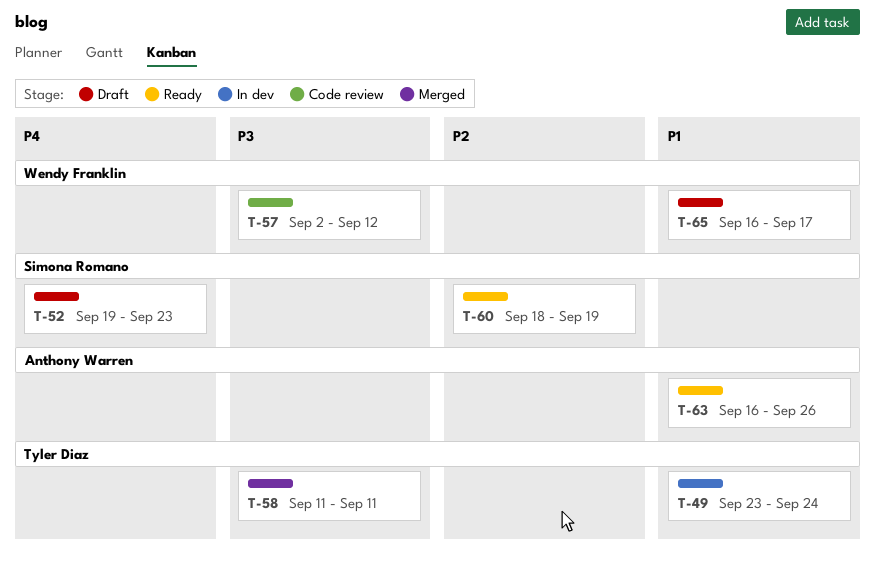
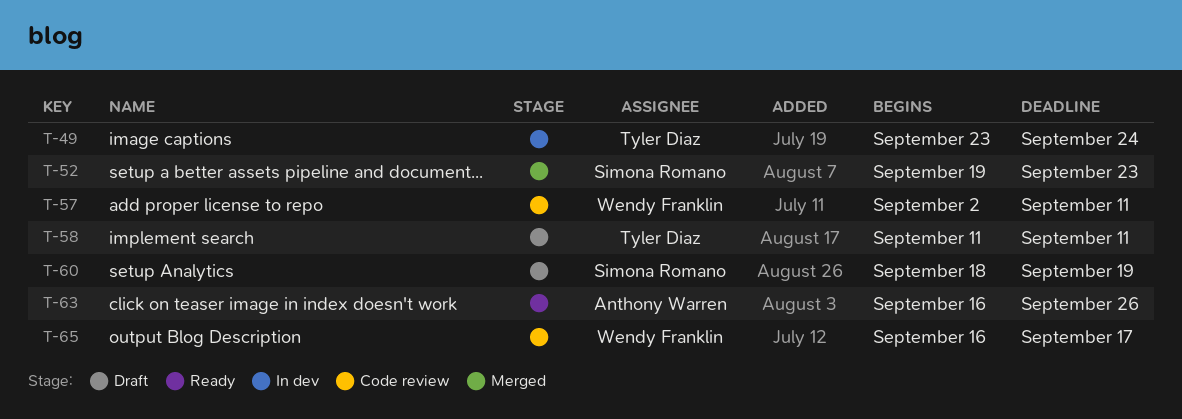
T-52, status: Draft -> Merged
T-57, due: Sep 12 -> Sep 11
T-58, status: Merged -> Draft
T-60, status: Ready -> Draft
T-65, status: Draft -> Code review

